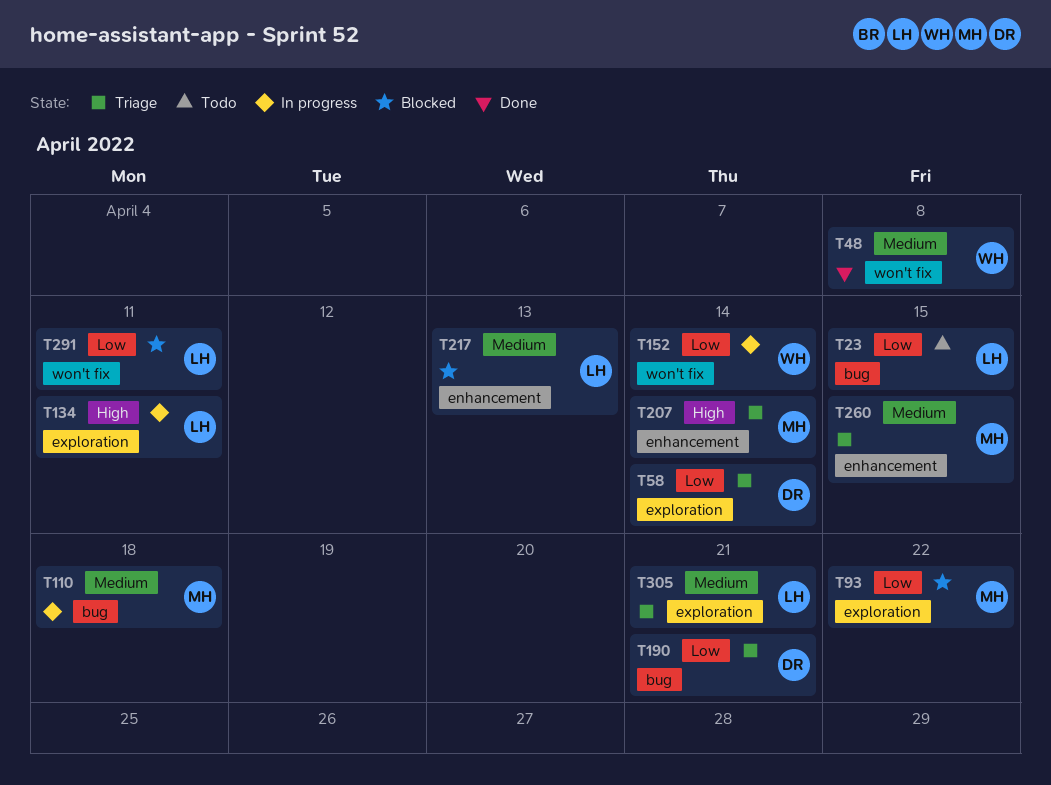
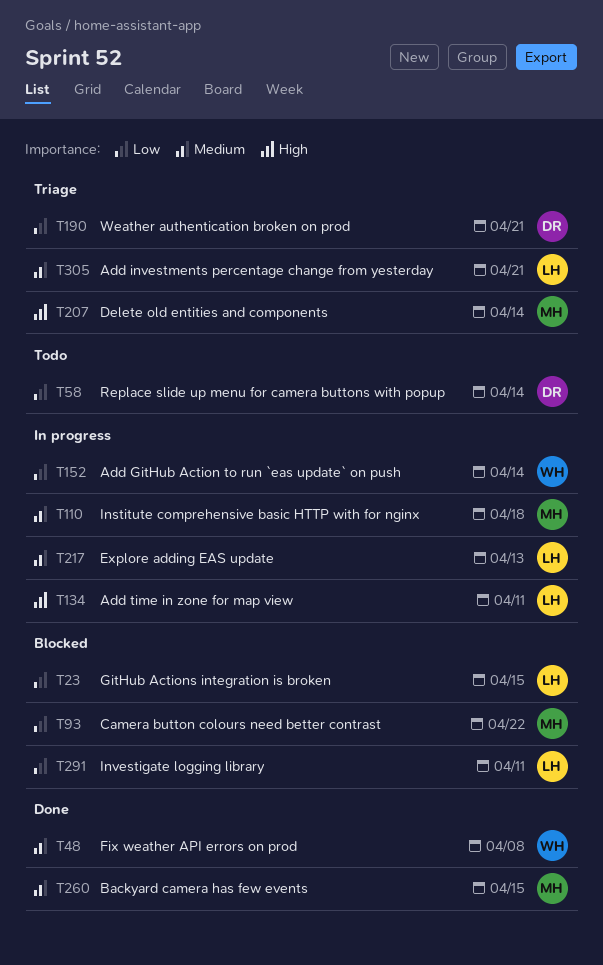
T23, status: Todo -> Blocked
T58, status: Triage -> Todo
T217, status: Blocked -> In progress
T260, status: Triage -> Done

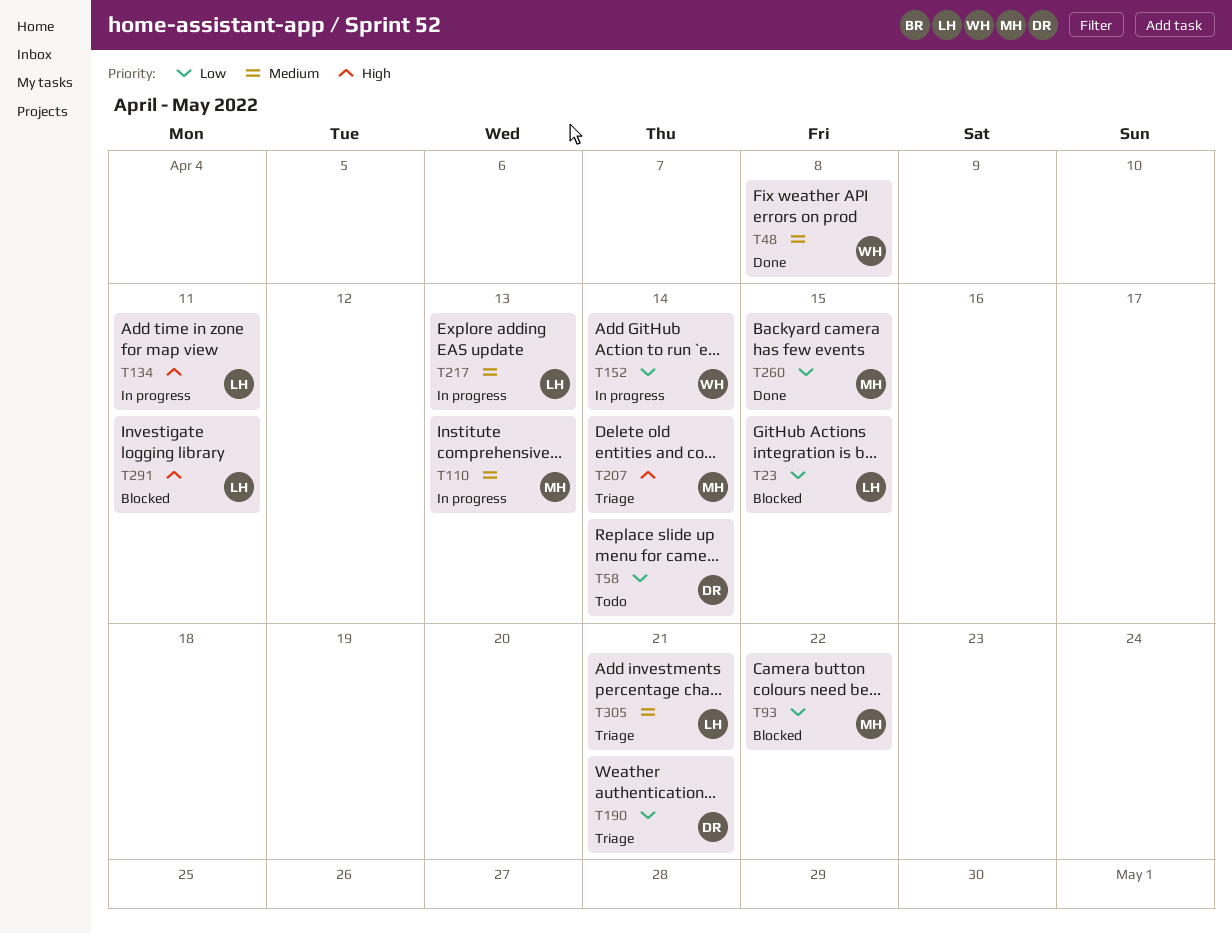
T110, due: Apr 18 -> Apr 13
T260, priority: Medium -> Low
T291, priority: Low -> High

